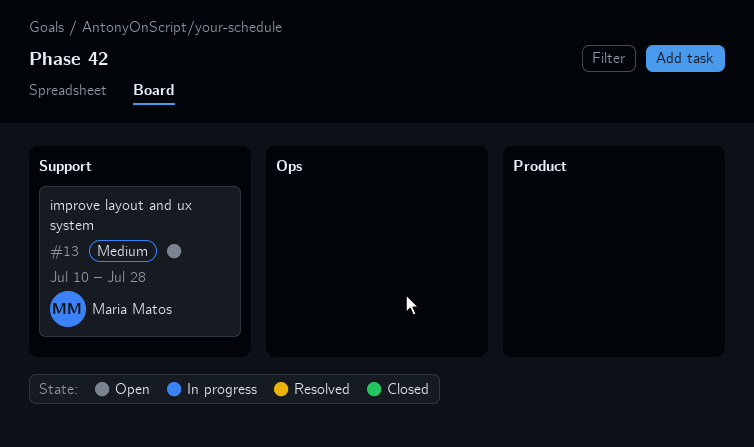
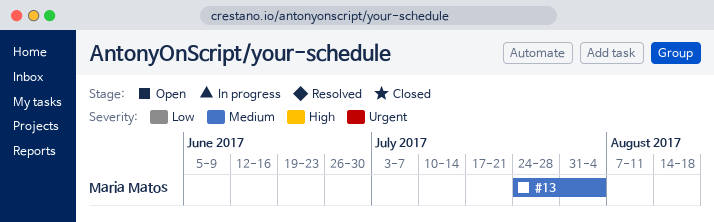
#13, start: Jul 10 -> Jul 24
#13, due: Jul 28 -> Aug 4

